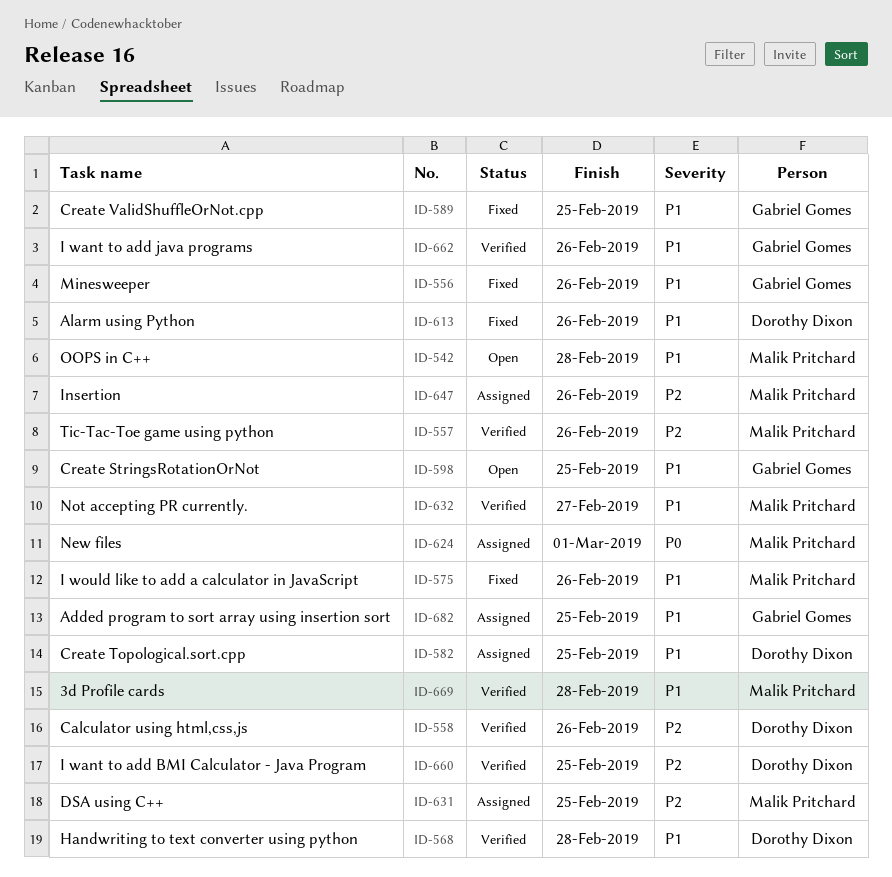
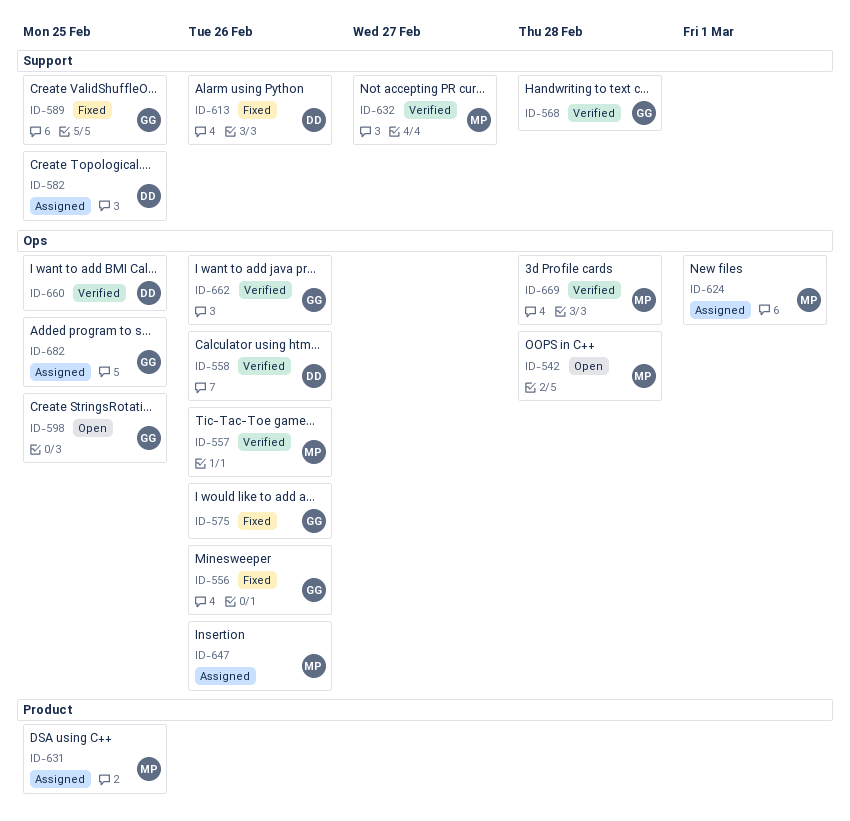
ID-568, owner: Dorothy Dixon -> Gabriel Gomes
ID-575, owner: Malik Pritchard -> Gabriel Gomes

